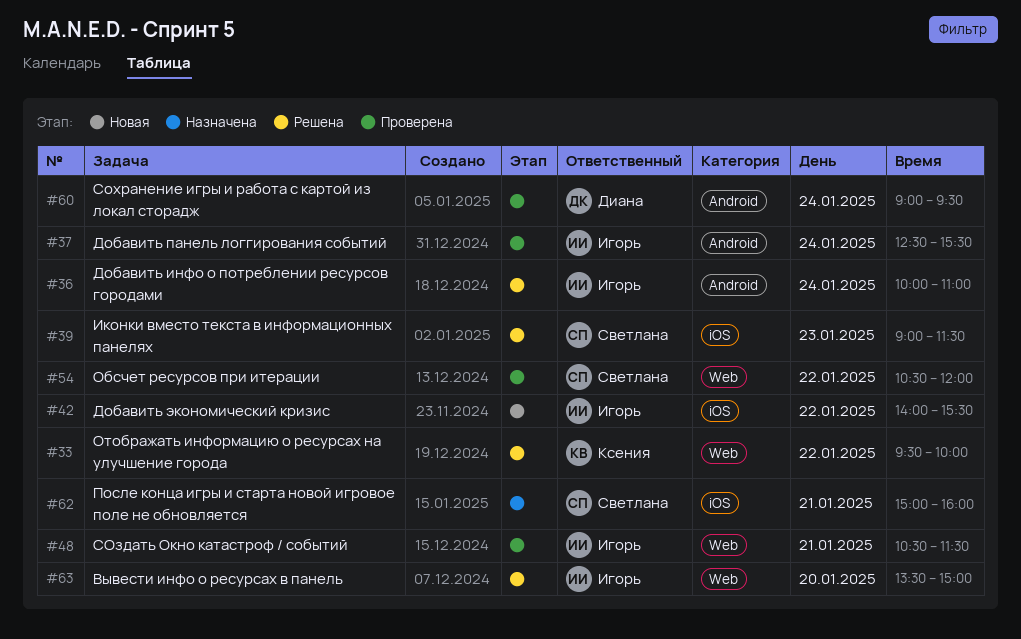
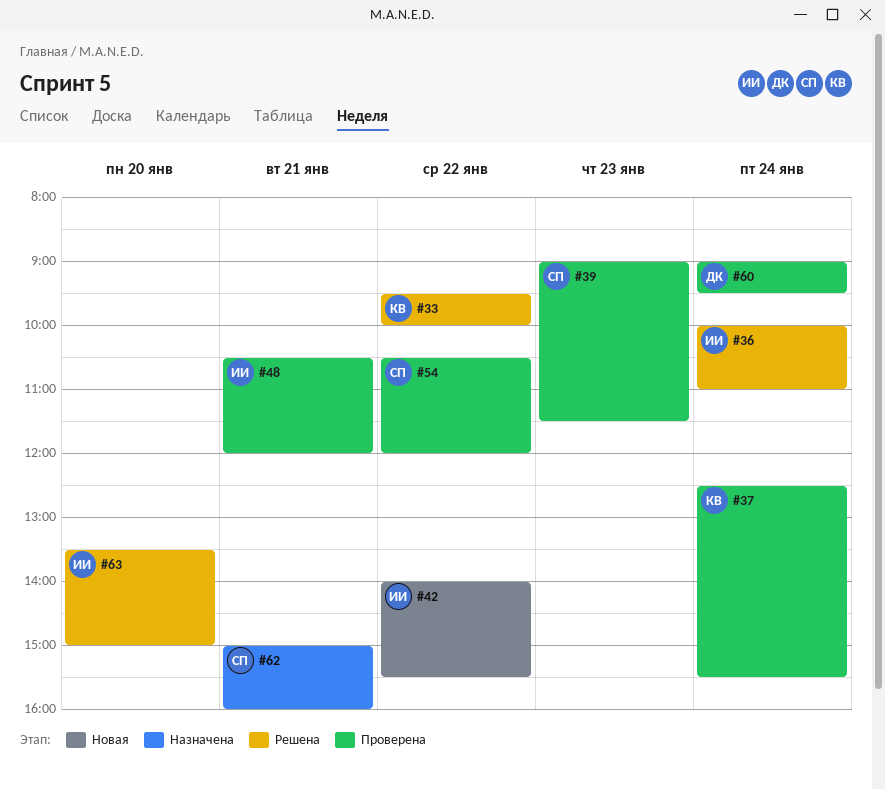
#37, owner: Игорь -> Ксения
#39, status: Решена -> Проверена
#48, ends: 11:30 -> 12:00

